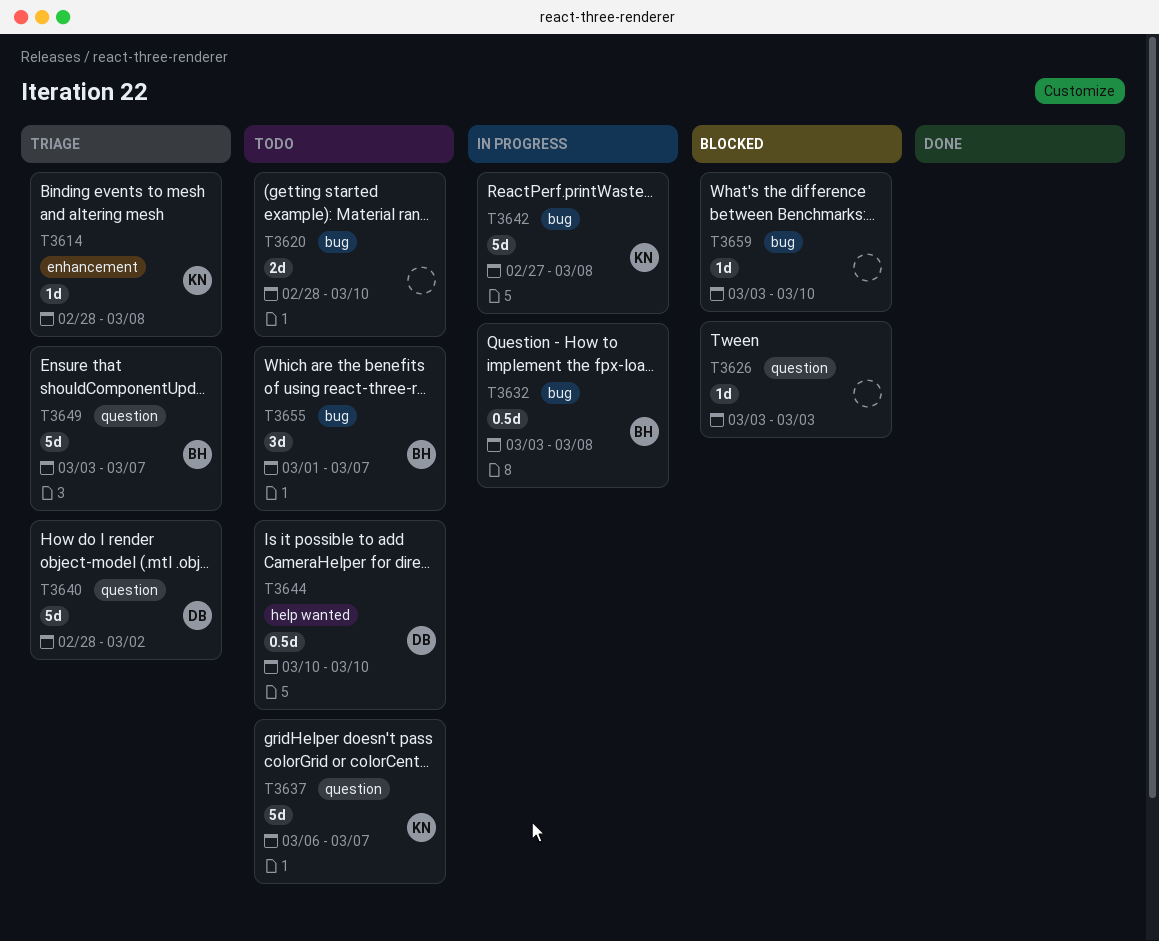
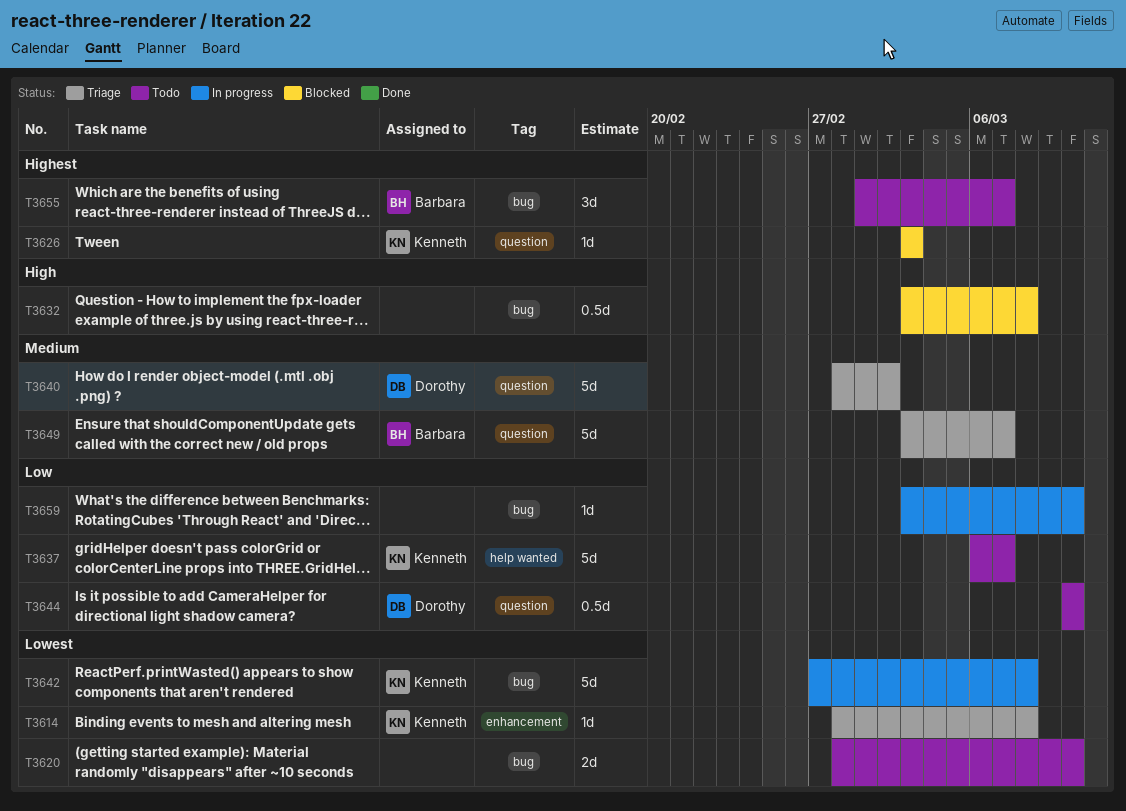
T3626, owner: none -> Kenneth
T3632, status: In progress -> Blocked
T3632, owner: Barbara -> none
T3637, label: question -> help wanted
T3644, label: help wanted -> question
T3659, status: Blocked -> In progress

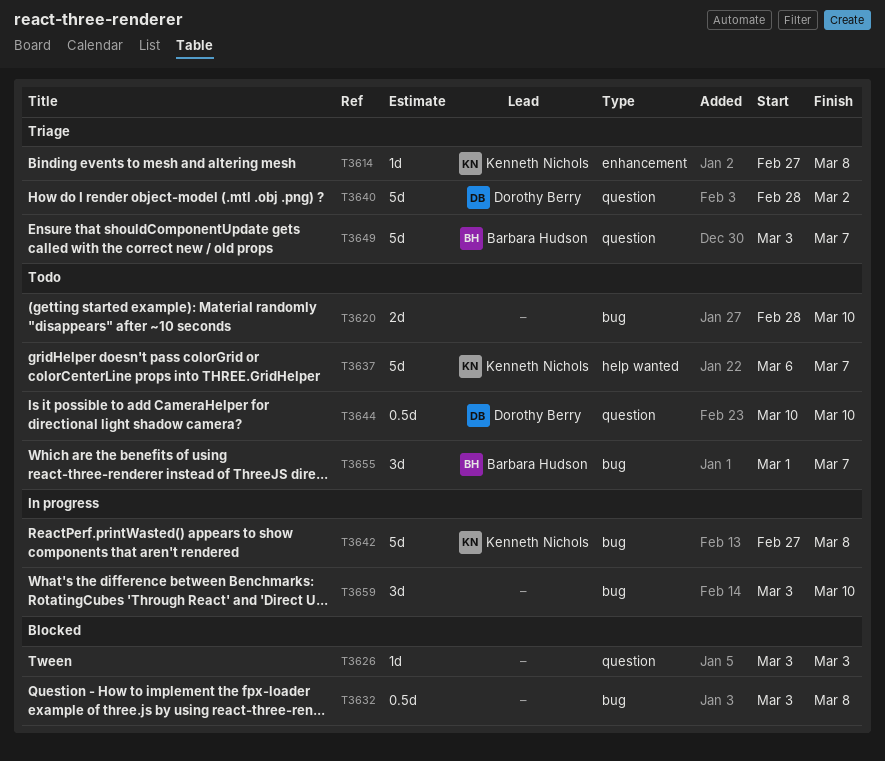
T3614, start: Feb 28 -> Feb 27
T3626, owner: Kenneth Nichols -> none
T3659, estimate: 1d -> 3d

